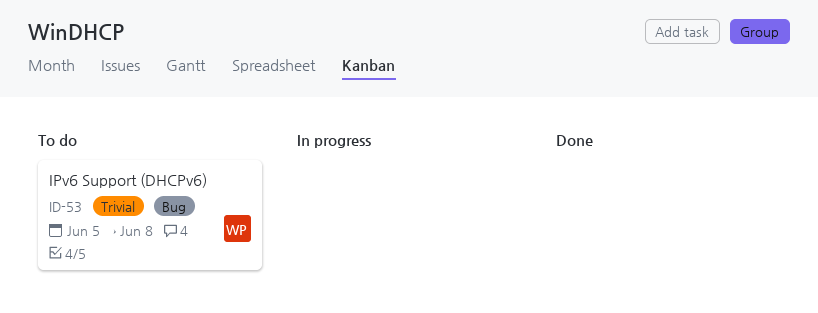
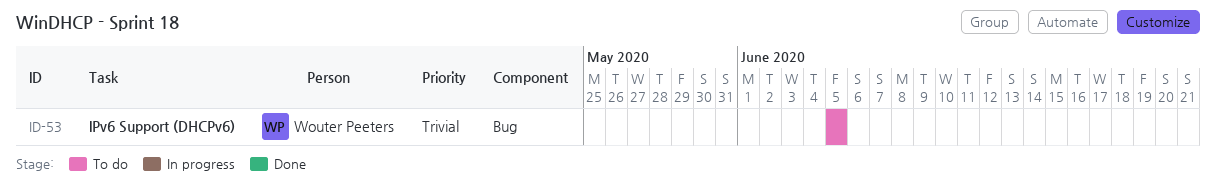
ID-53, due: Jun 8 -> Jun 5

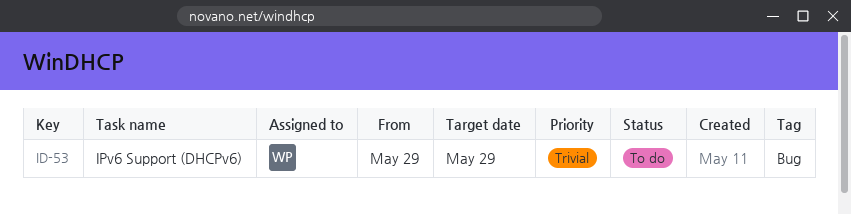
ID-53, start: Jun 5 -> May 29
ID-53, due: Jun 5 -> May 29

